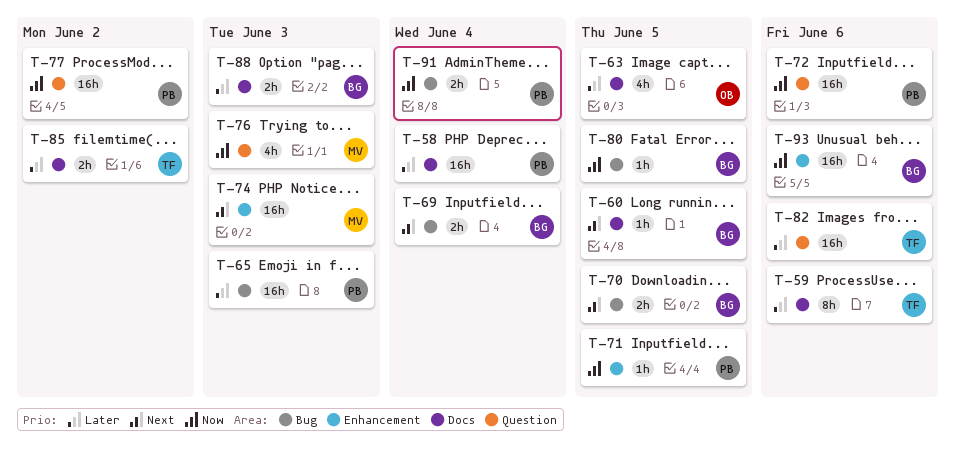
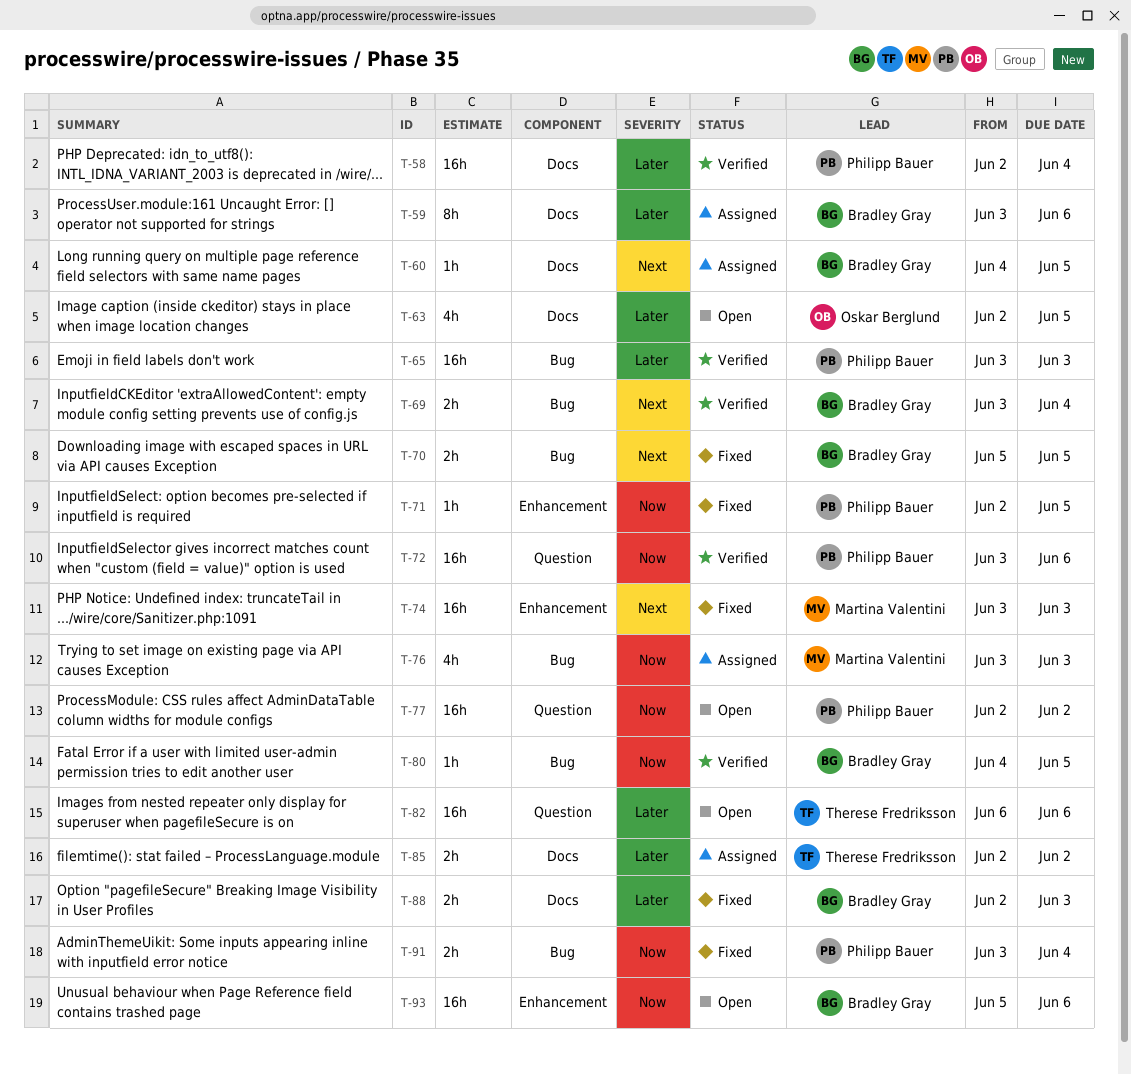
T-59, owner: Therese Fredriksson -> Bradley Gray
T-76, label: Question -> Bug

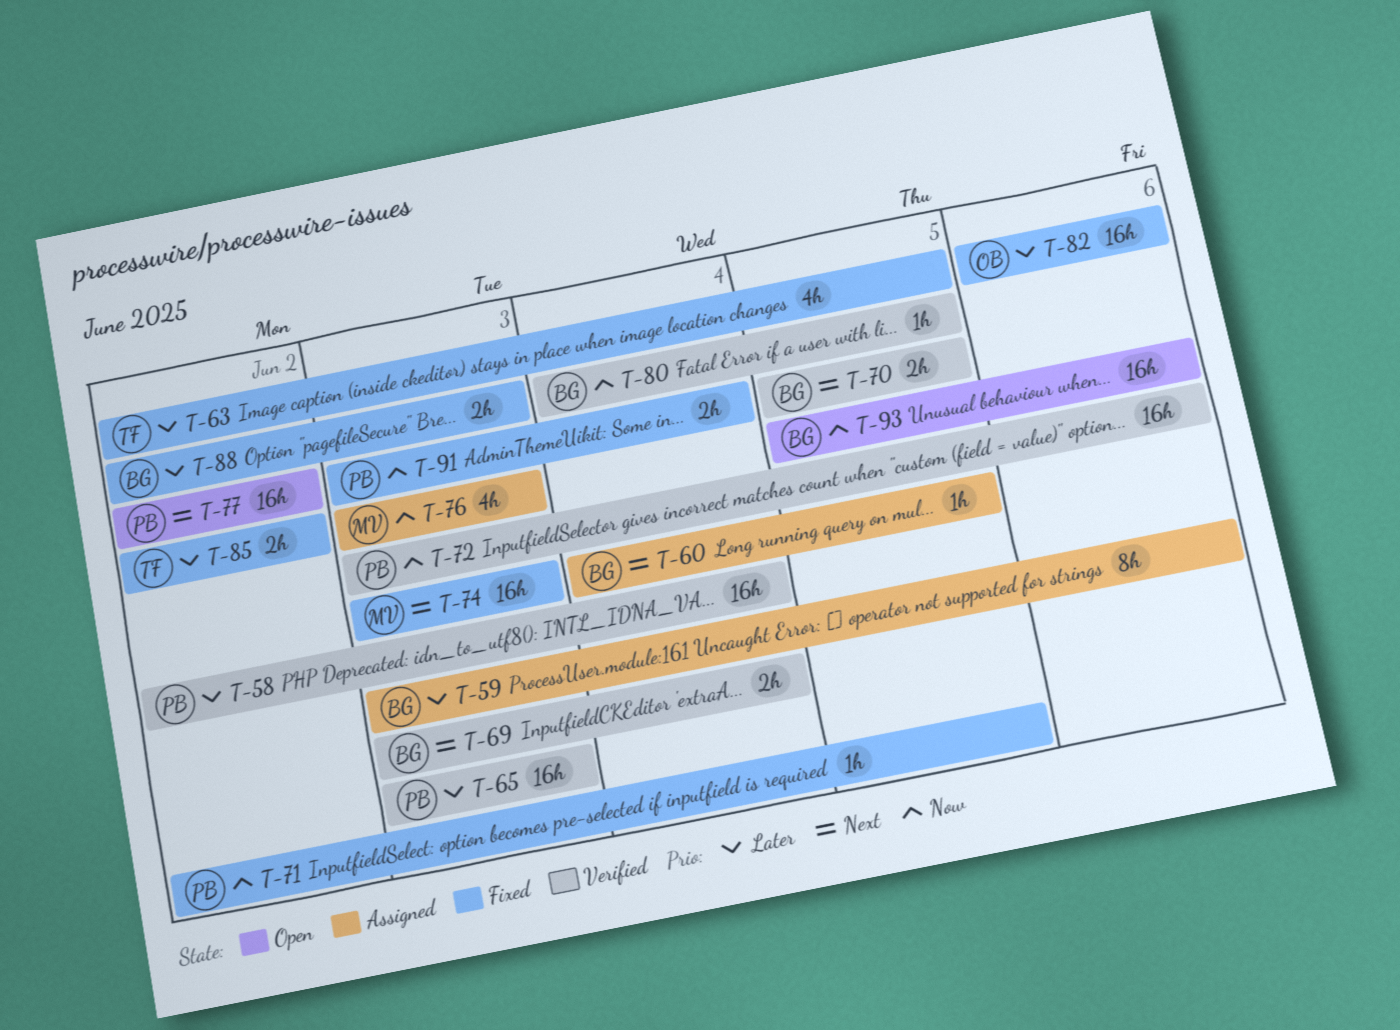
T-63, status: Open -> Fixed
T-63, owner: Oskar Berglund -> Therese Fredriksson
T-70, status: Fixed -> Verified
T-77, priority: Now -> Next
T-82, status: Open -> Fixed
T-82, owner: Therese Fredriksson -> Oskar Berglund
T-85, status: Assigned -> Fixed

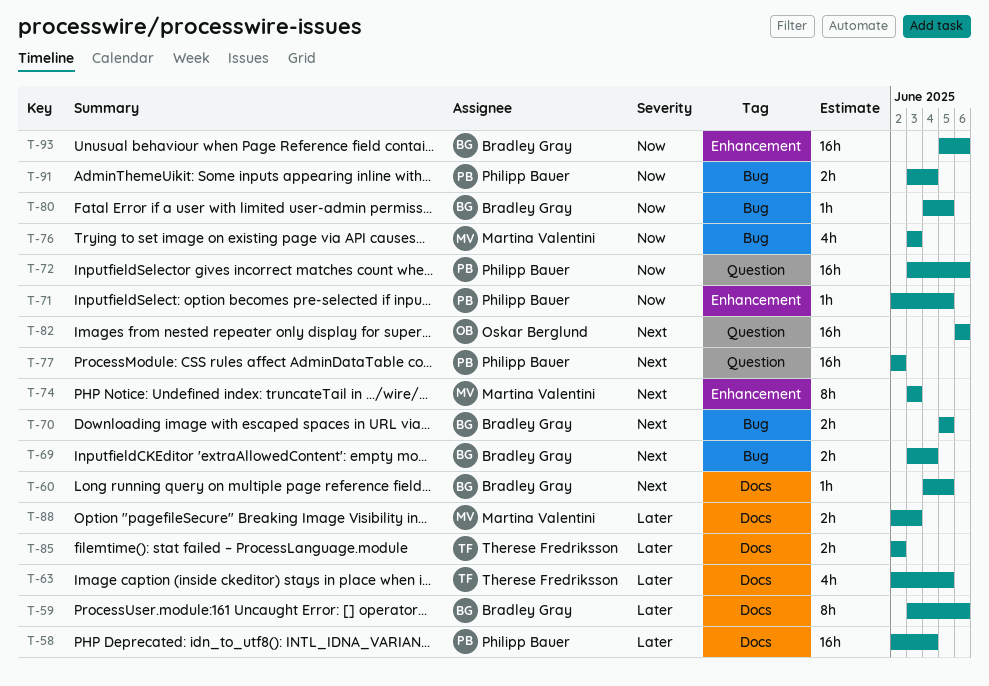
T-65: present -> none
T-74, estimate: 16h -> 8h
T-82, priority: Later -> Next
T-88, owner: Bradley Gray -> Martina Valentini

